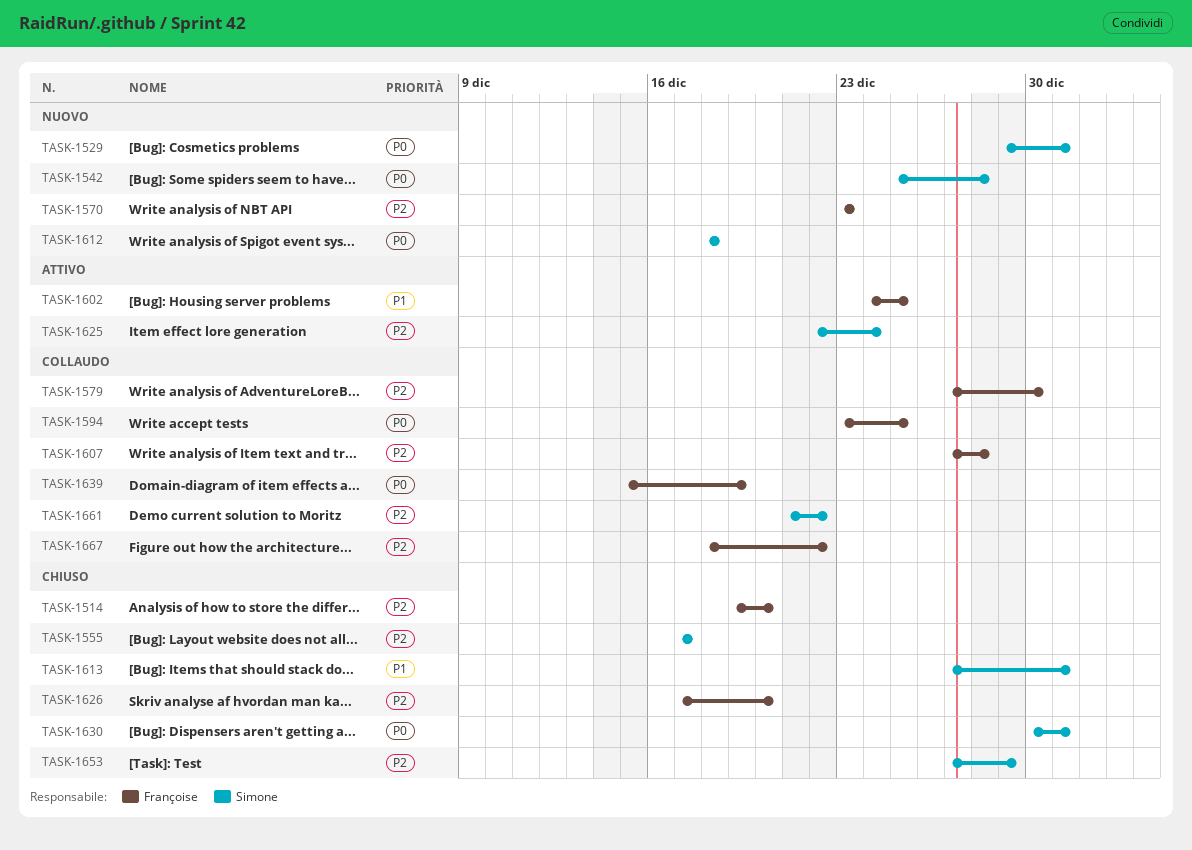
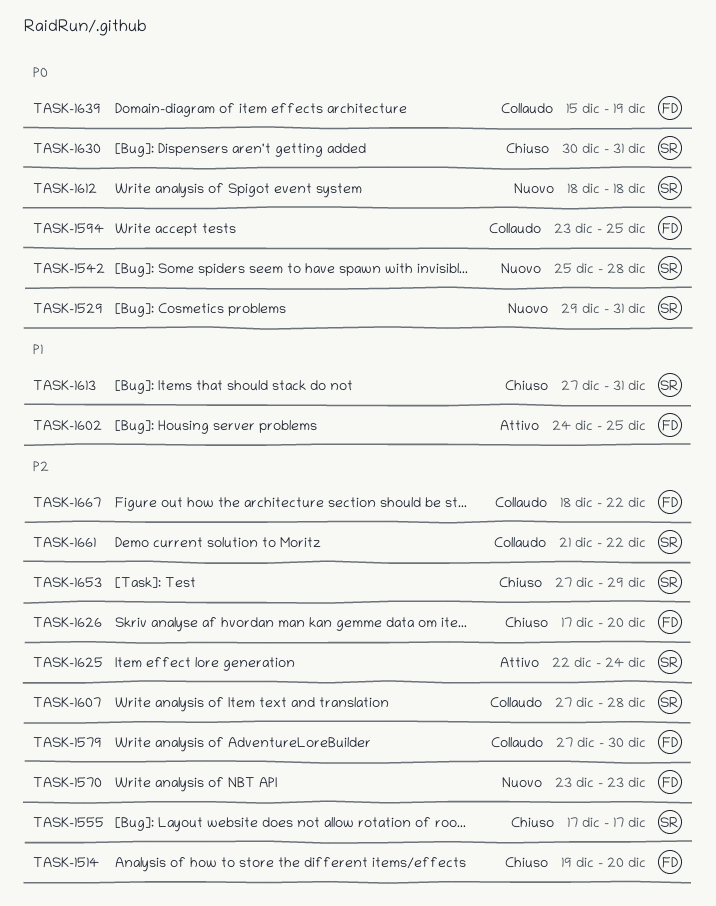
TASK-1607, owner: Françoise -> Simone

